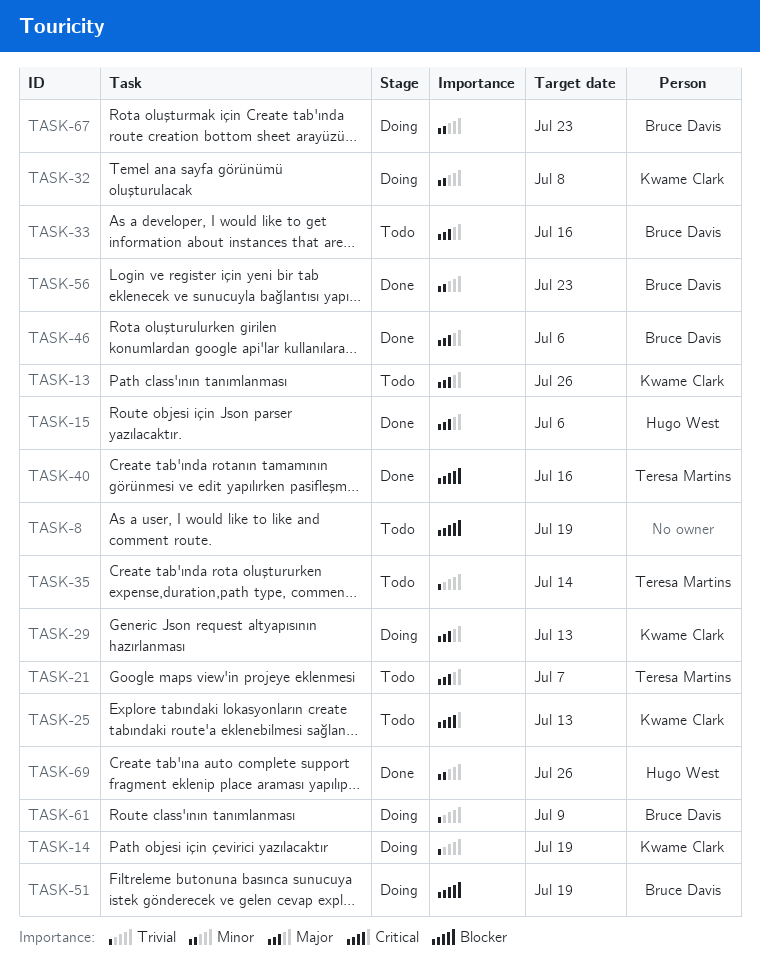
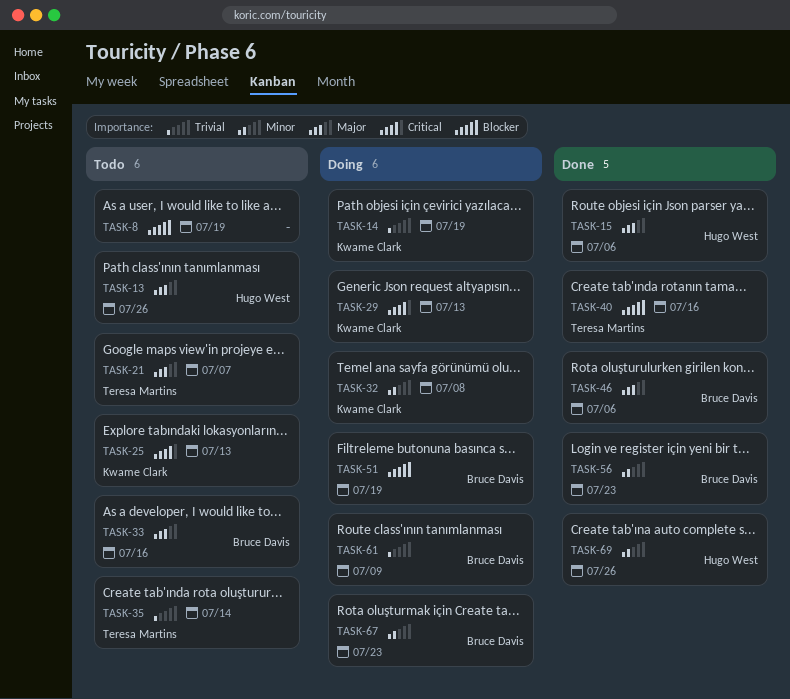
TASK-13, owner: Kwame Clark -> Hugo West
TASK-29, priority: Major -> Critical

